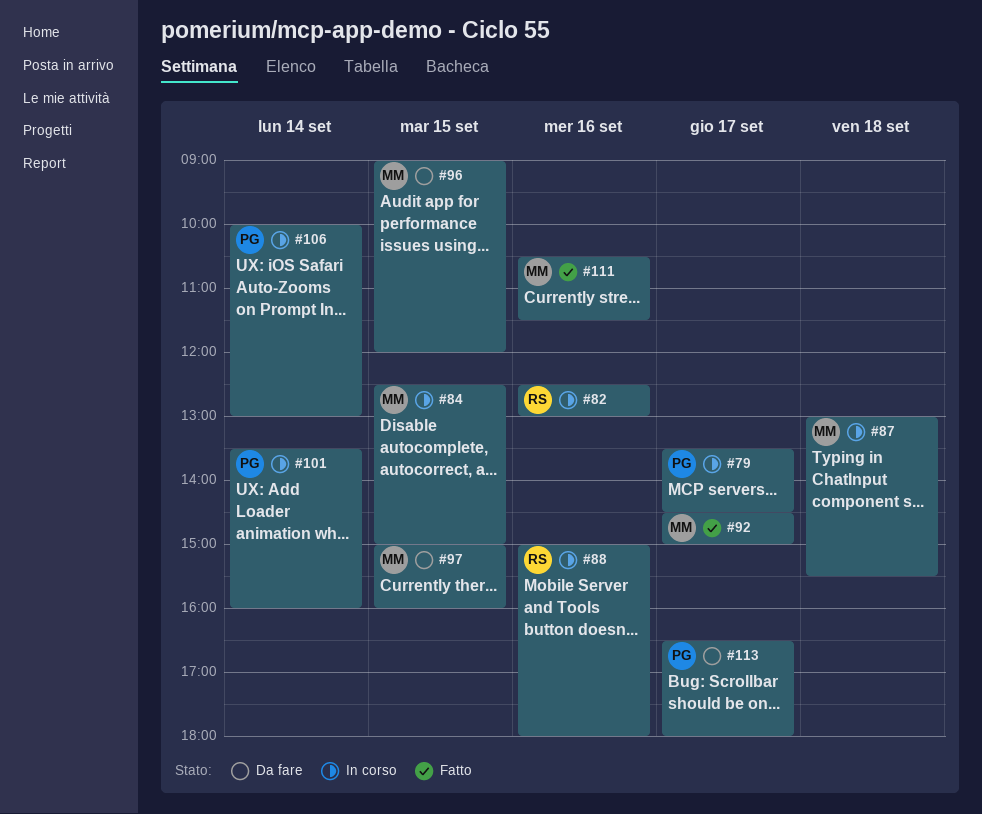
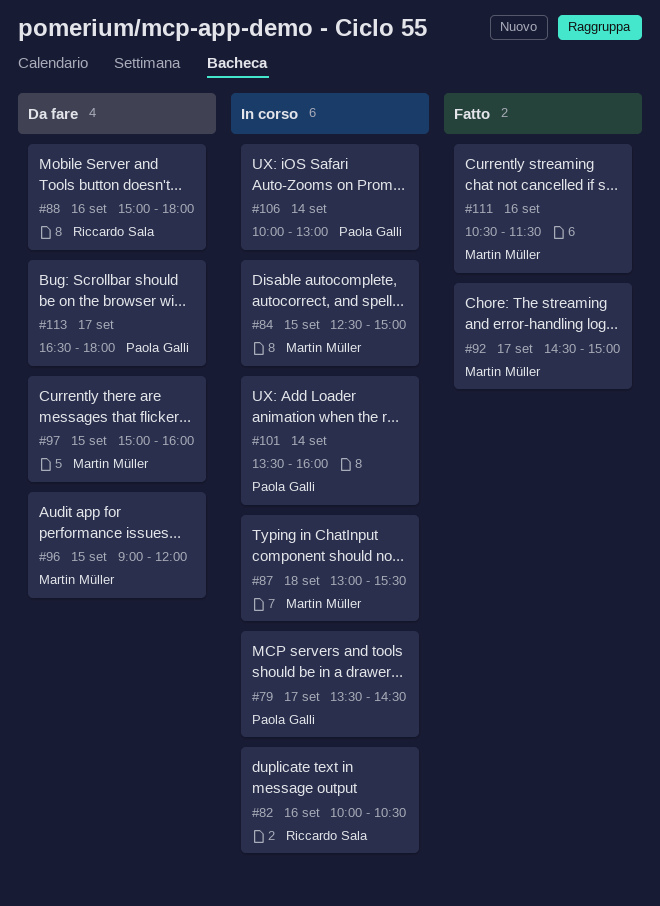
#82, begins: 12:30 -> 10:00
#82, ends: 13:00 -> 10:30
#88, status: In corso -> Da fare

